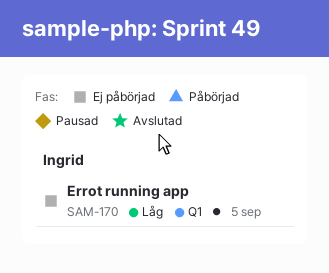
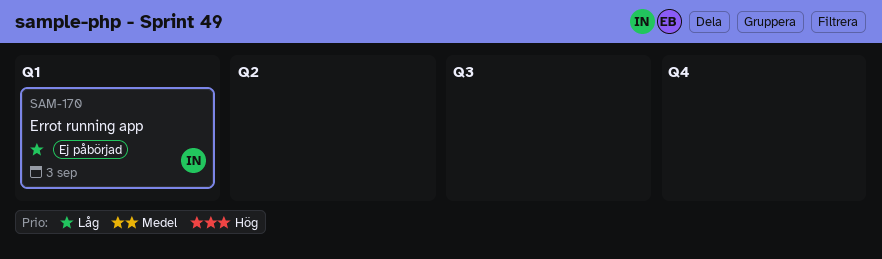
SAM-170, due: Sep 5 -> Sep 3

